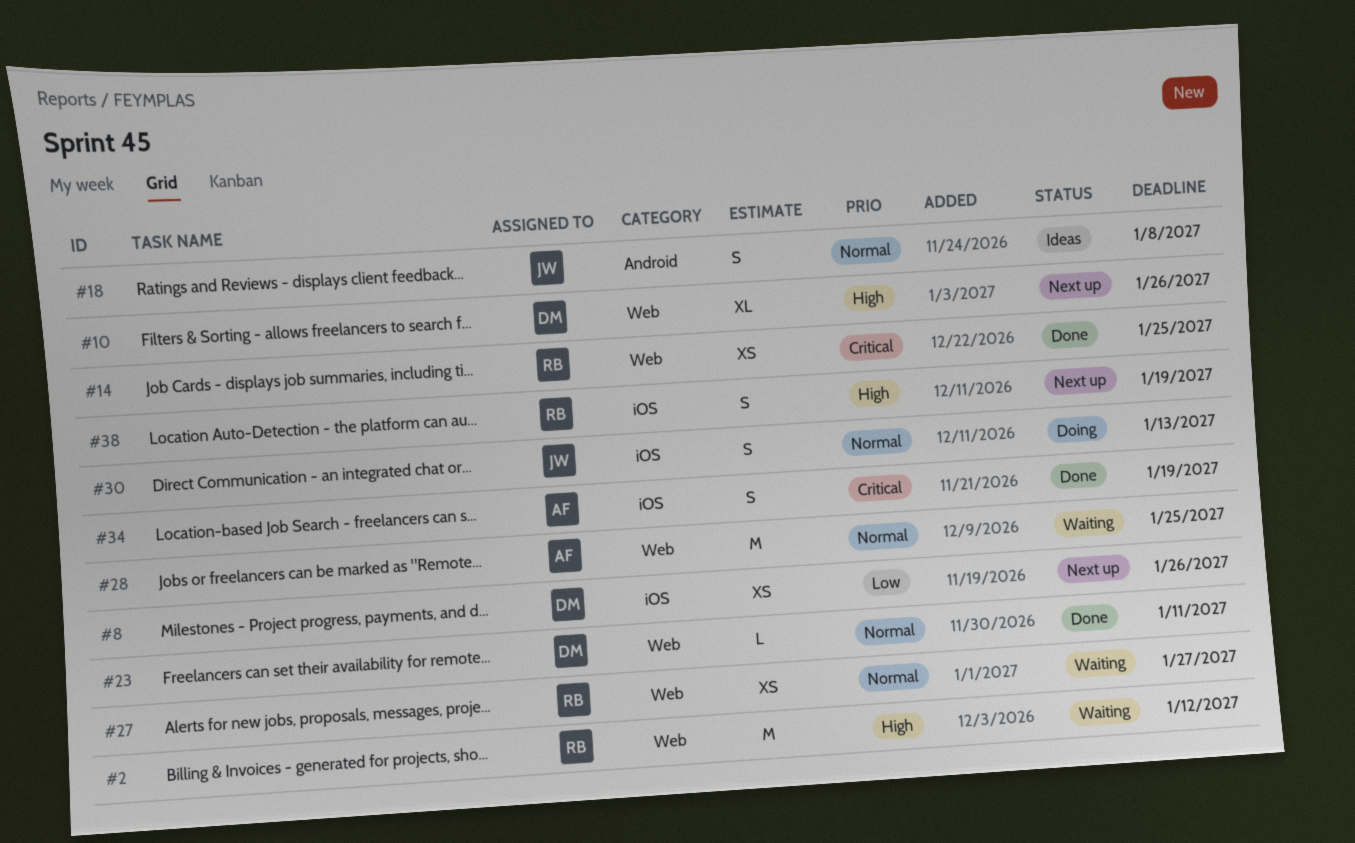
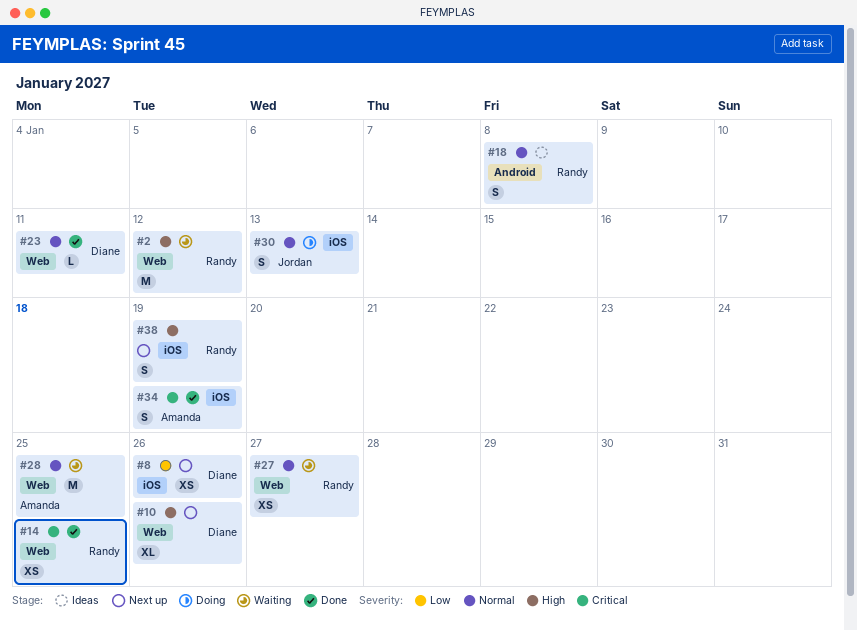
#18, owner: Jordan -> Randy

